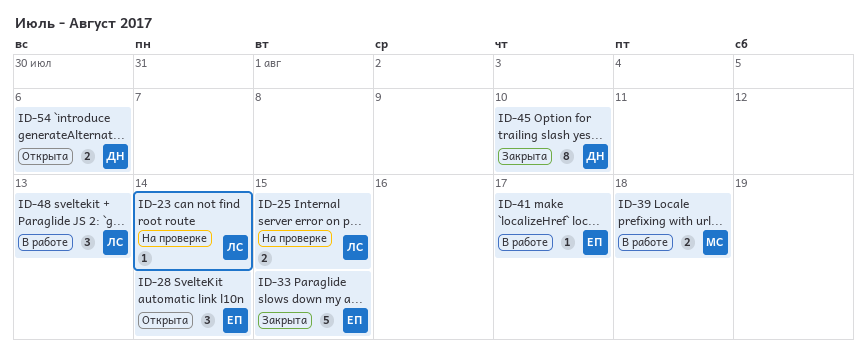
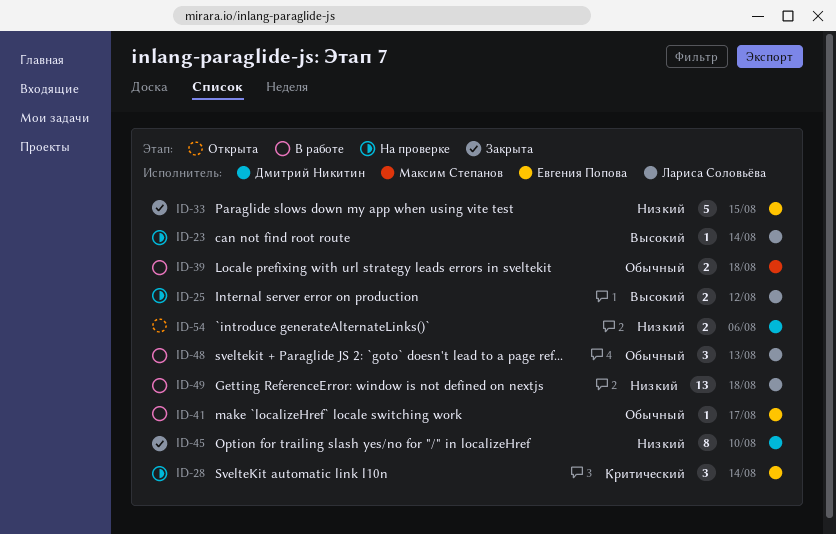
ID-25, due: Aug 15 -> Aug 12
ID-28, status: Открыта -> На проверке
ID-49: none -> present

